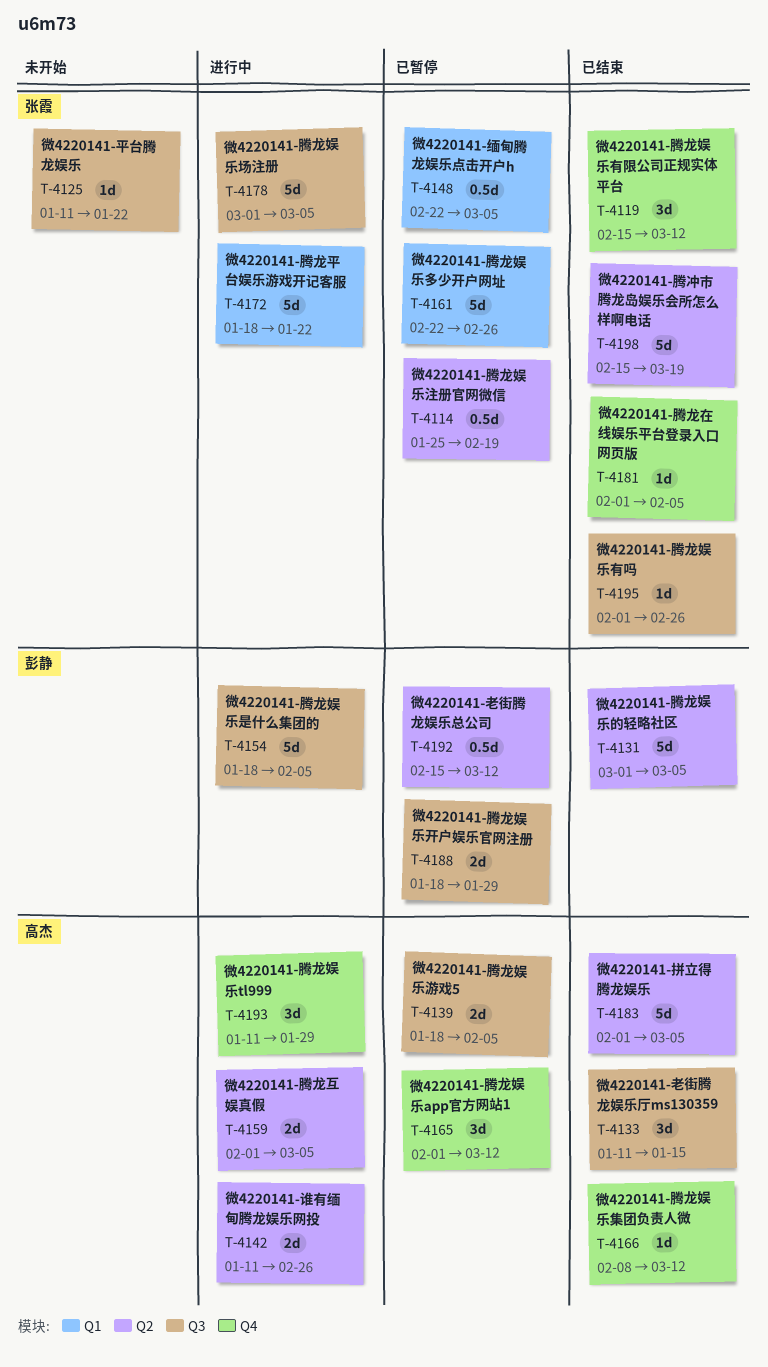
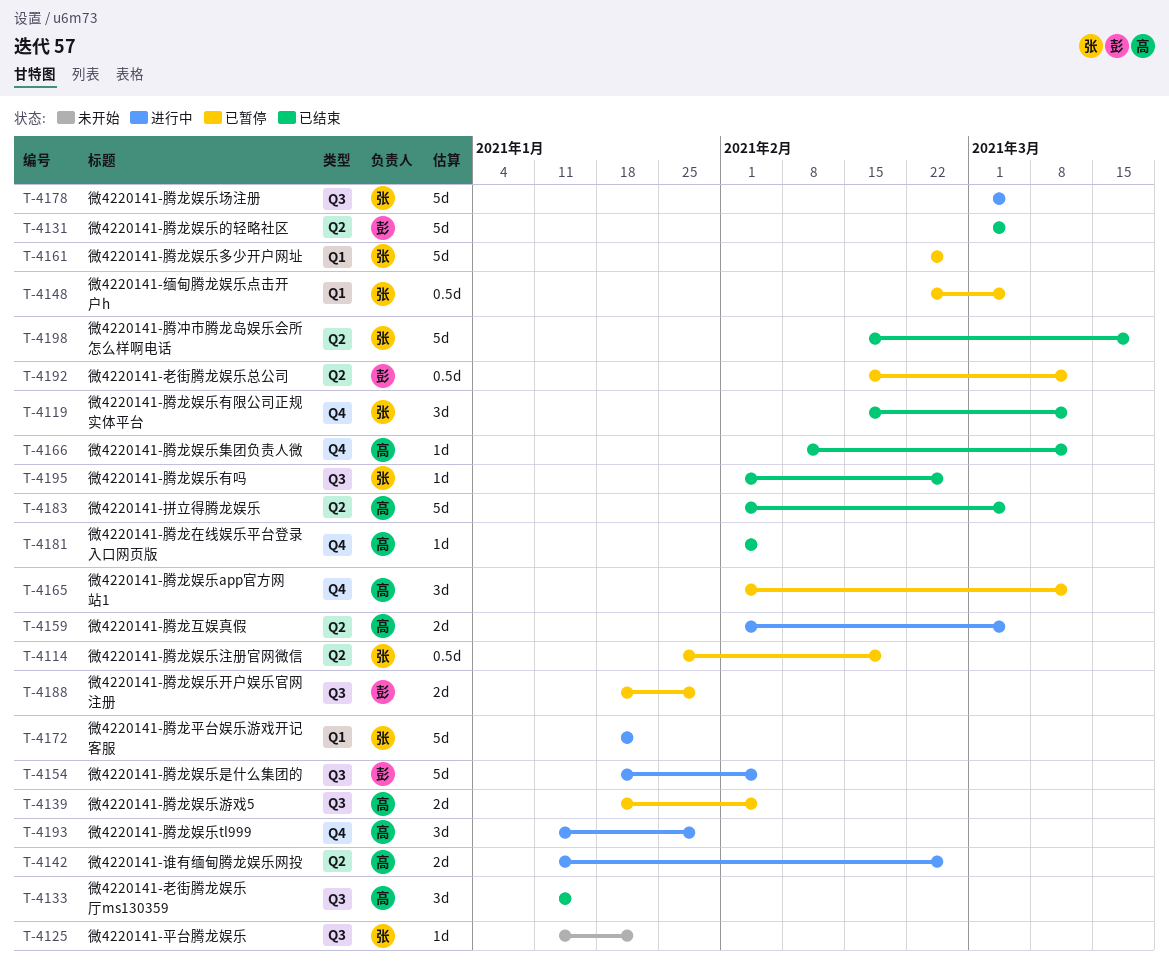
T-4181, owner: 张霞 -> 高杰

